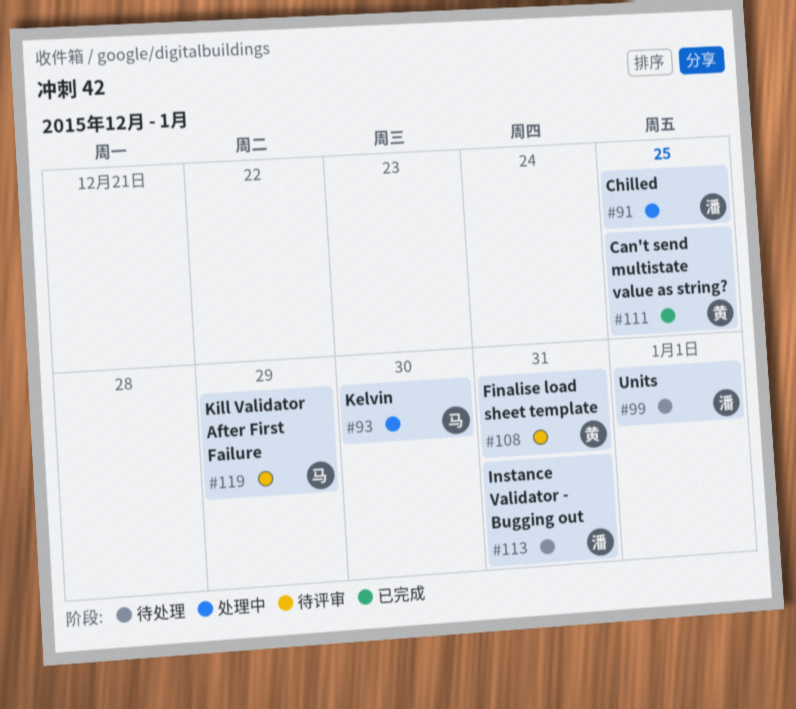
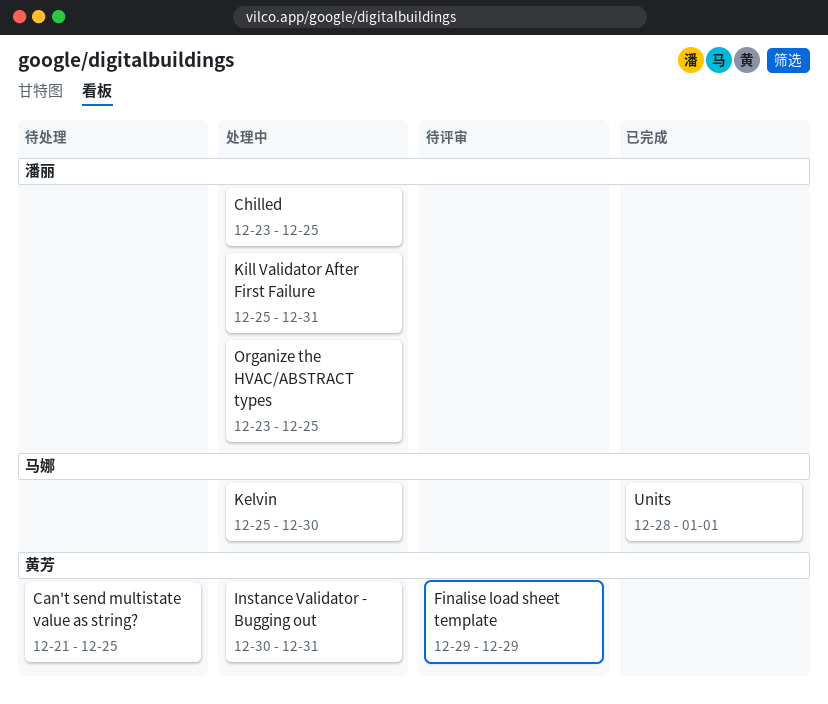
Can't send multistate value as string?, status: 已完成 -> 待处理
Finalise load sheet template, due: Dec 31 -> Dec 29
Instance Validator - Bugging out, status: 待处理 -> 处理中
Instance Validator - Bugging out, owner: 潘丽 -> 黄芳
Kill Validator After First Failure, status: 待评审 -> 处理中
Kill Validator After First Failure, owner: 马娜 -> 潘丽
Kill Validator After First Failure, due: Dec 29 -> Dec 31
Organize the HVAC/ABSTRACT types: none -> present
Units, status: 待处理 -> 已完成
Units, owner: 潘丽 -> 马娜

